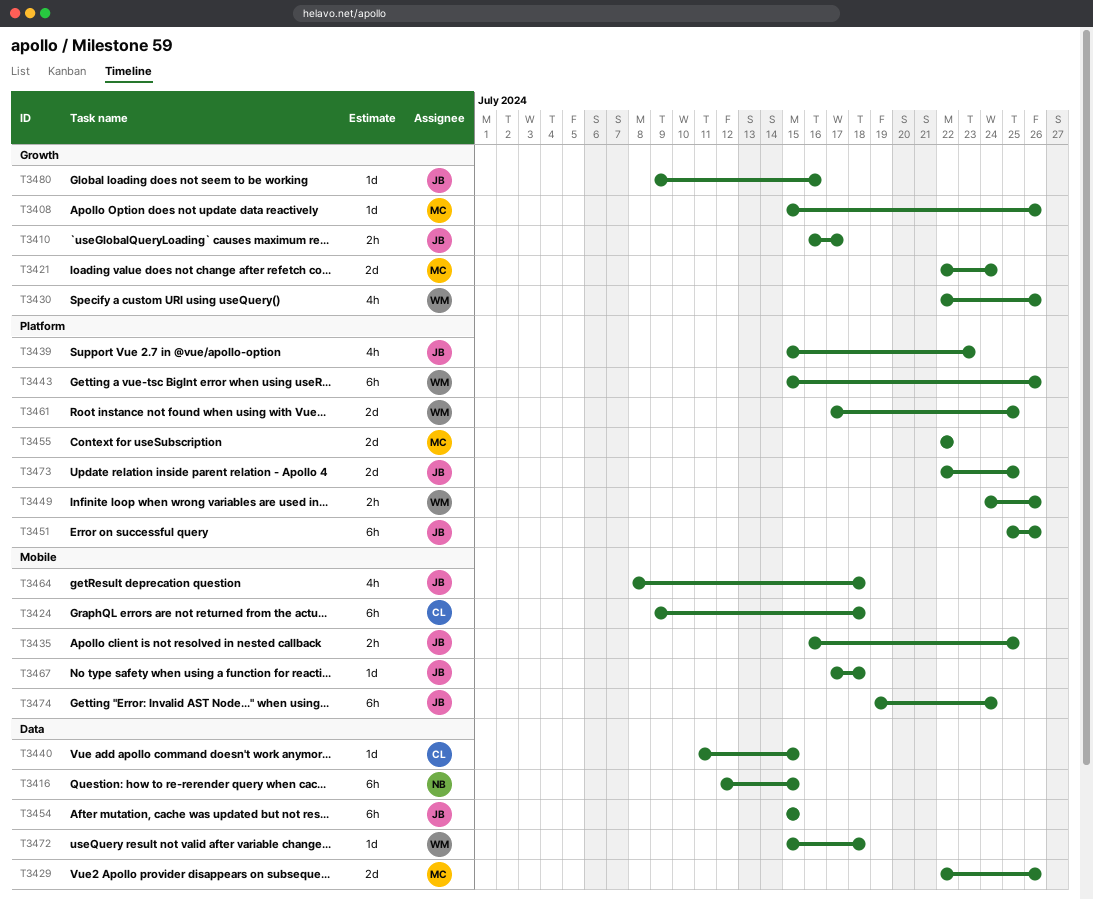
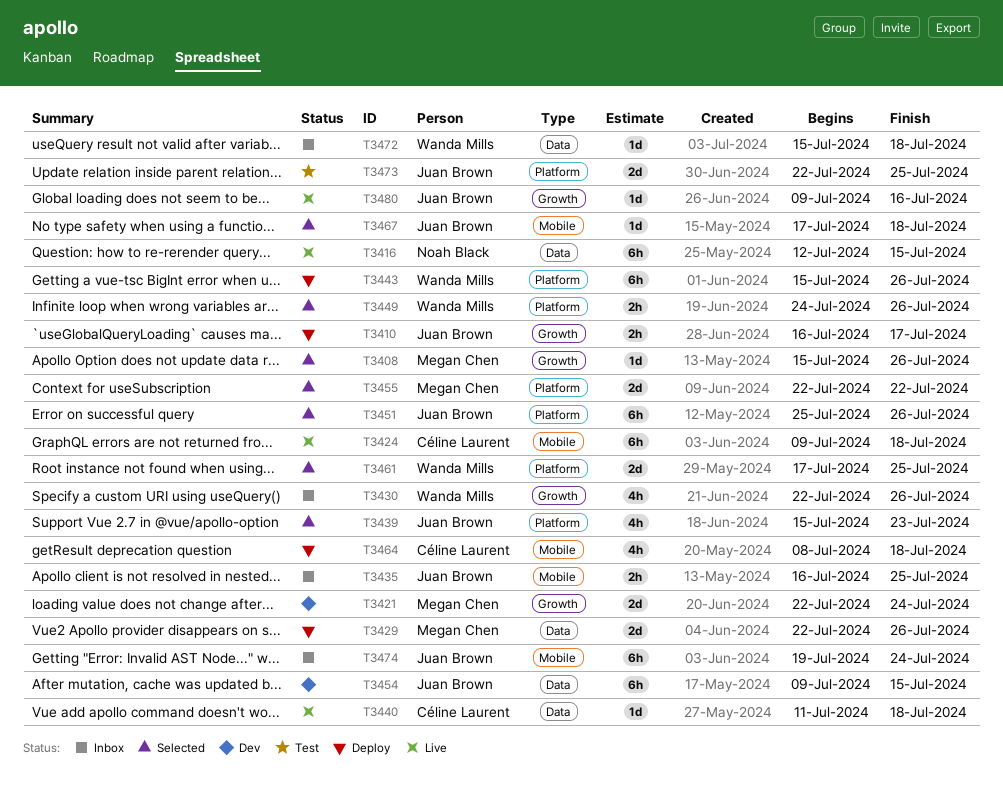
T3440, due: Jul 15 -> Jul 18
T3454, start: Jul 15 -> Jul 9
T3464, owner: Juan Brown -> Céline Laurent

